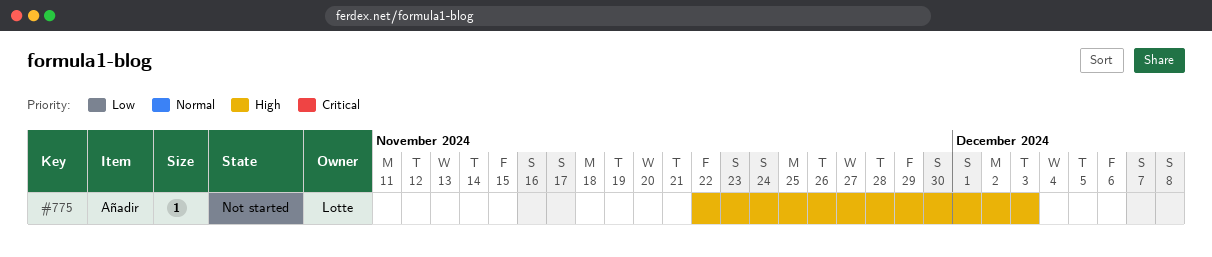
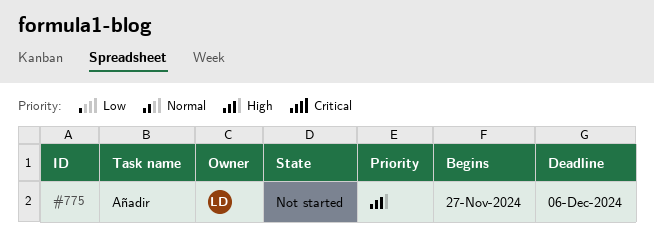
#775, start: Nov 22 -> Nov 27
#775, due: Dec 3 -> Dec 6

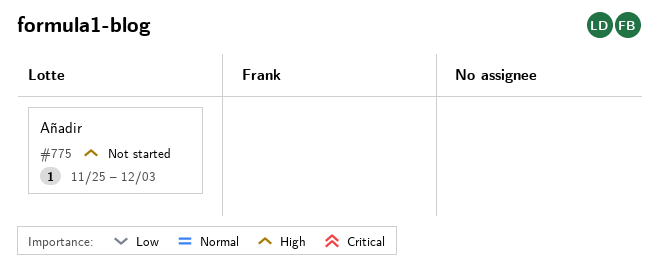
#775, start: Nov 27 -> Nov 25
#775, due: Dec 6 -> Dec 3

